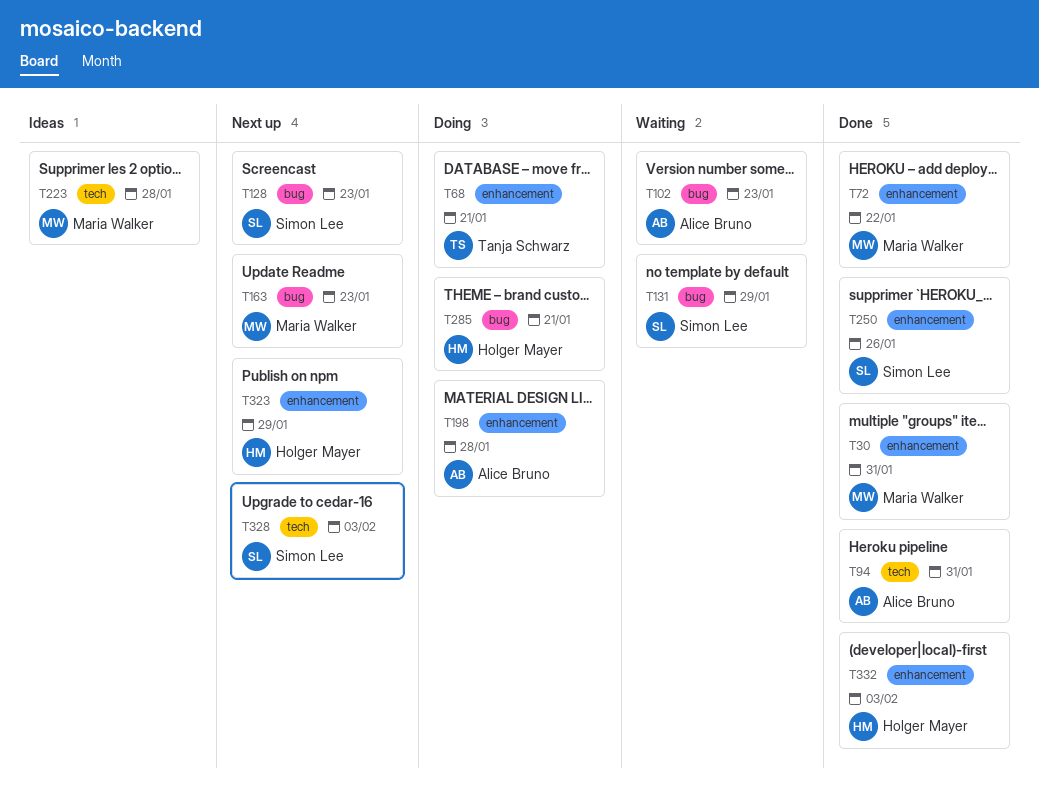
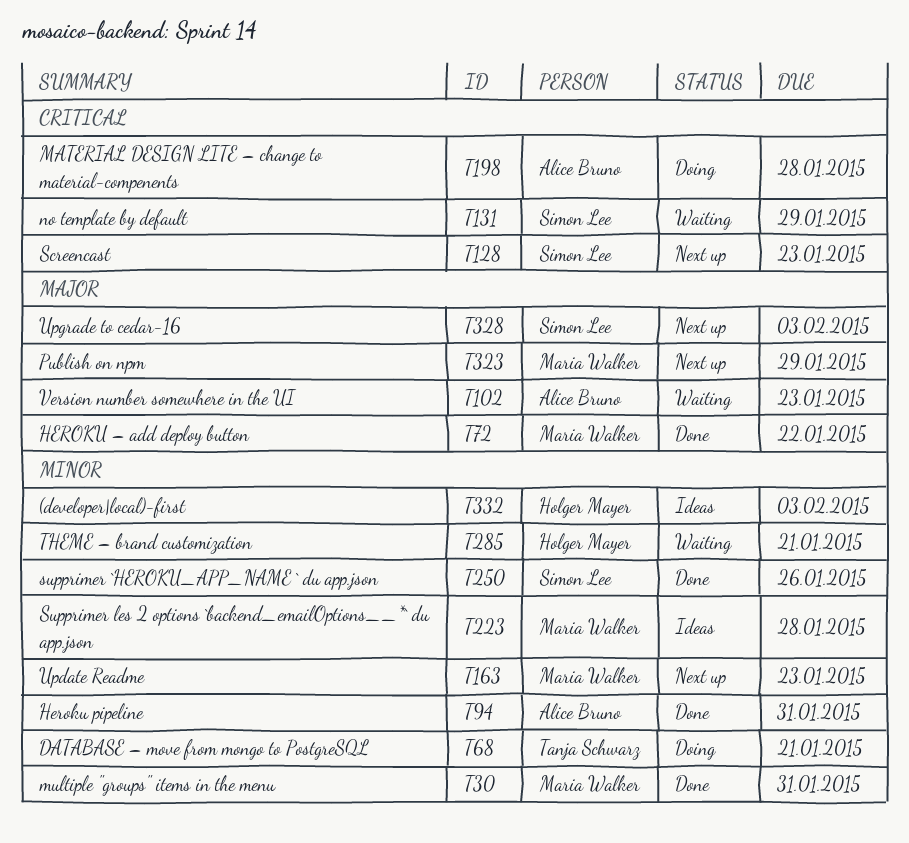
T285, status: Doing -> Waiting
T323, owner: Holger Mayer -> Maria Walker
T332, status: Done -> Ideas

